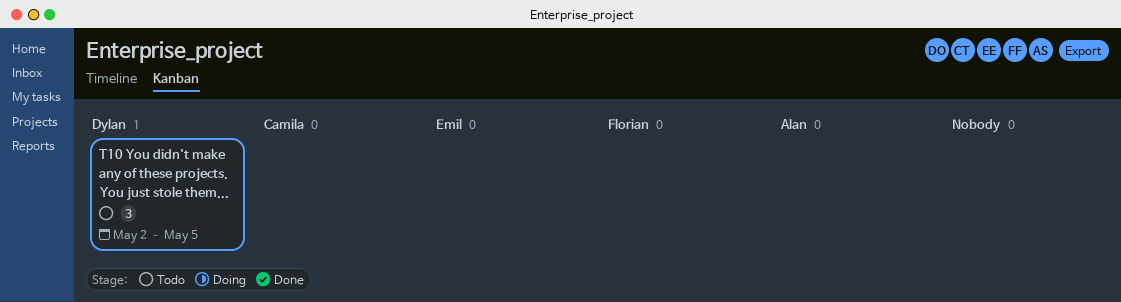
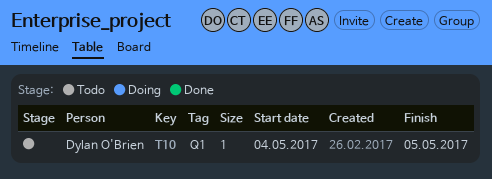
T10, estimate: 3 -> 1
T10, start: May 2 -> May 4

